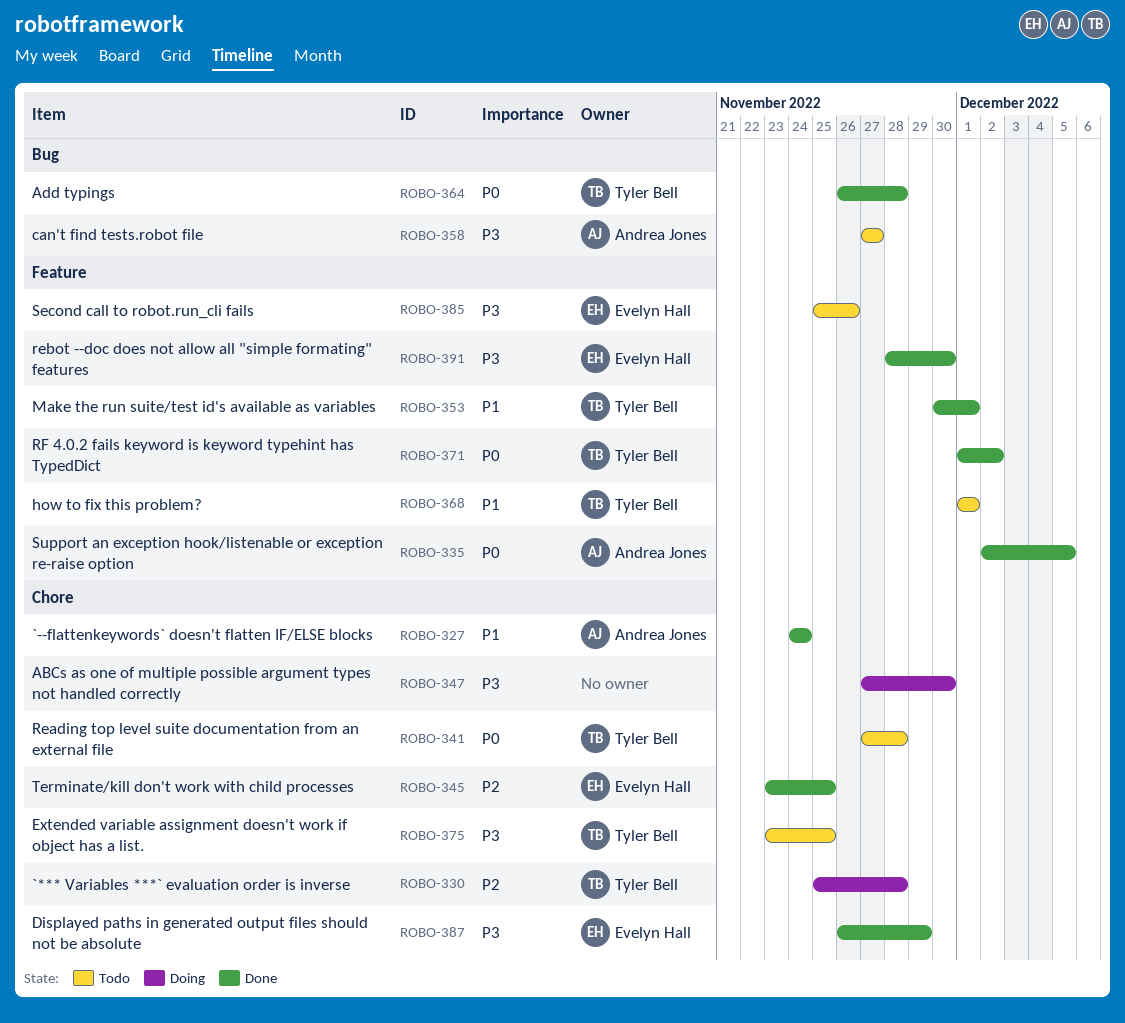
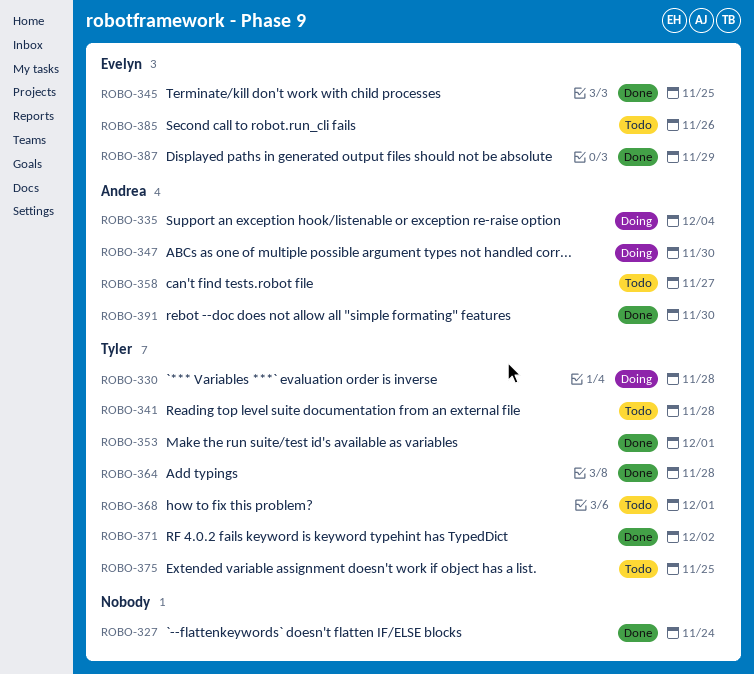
ROBO-327, owner: Andrea Jones -> none
ROBO-335, status: Done -> Doing
ROBO-335, due: Dec 5 -> Dec 4
ROBO-347, owner: none -> Andrea Jones
ROBO-391, owner: Evelyn Hall -> Andrea Jones

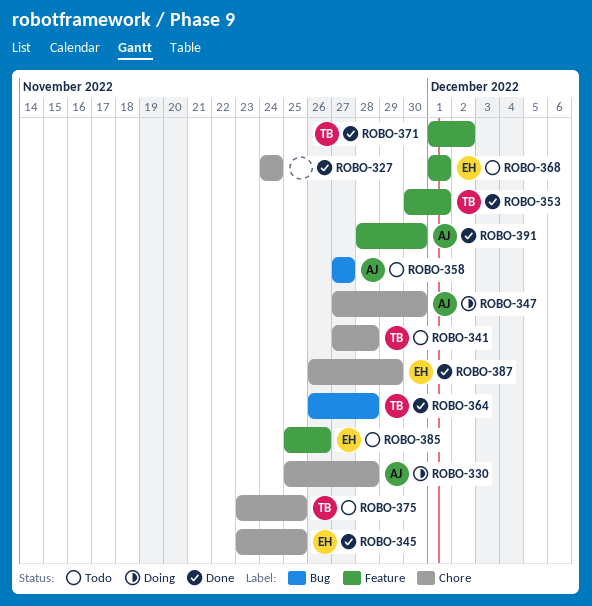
ROBO-330, owner: Tyler -> Andrea
ROBO-335: present -> none
ROBO-368, owner: Tyler -> Evelyn

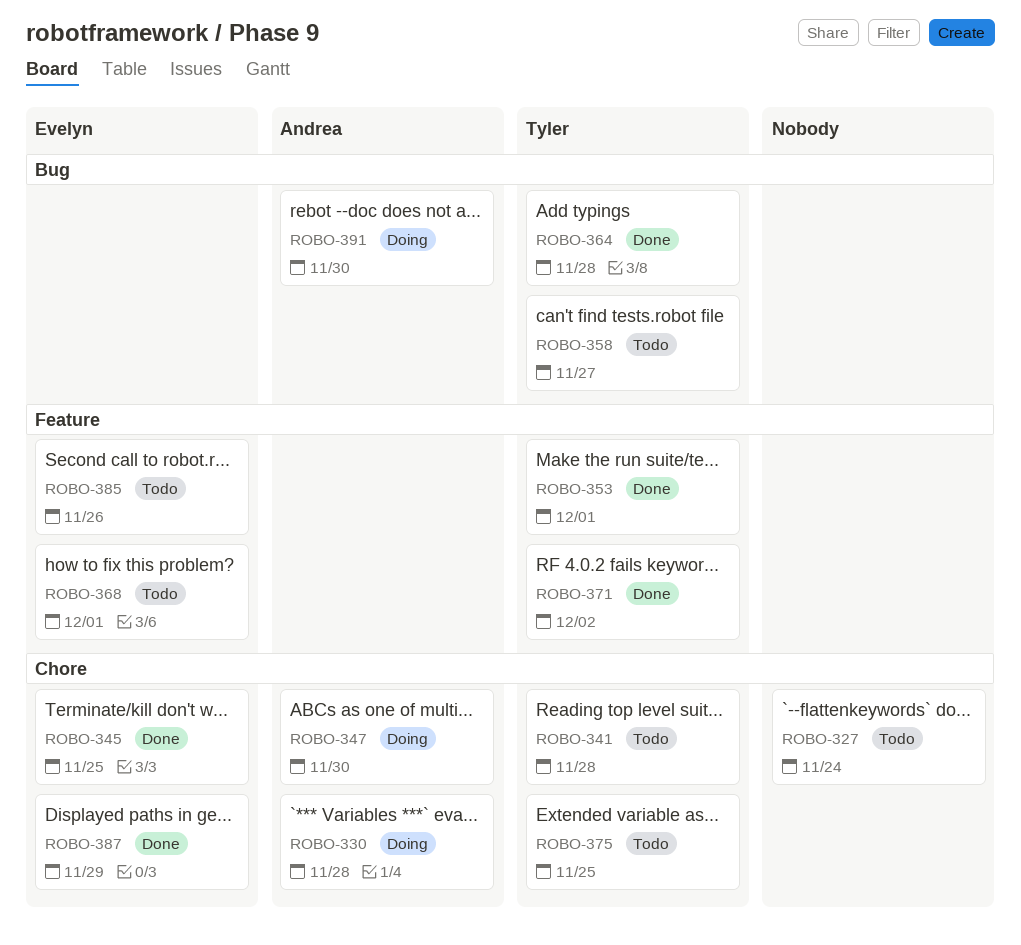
ROBO-327, status: Done -> Todo
ROBO-358, owner: Andrea -> Tyler
ROBO-391, status: Done -> Doing
ROBO-391, label: Feature -> Bug

